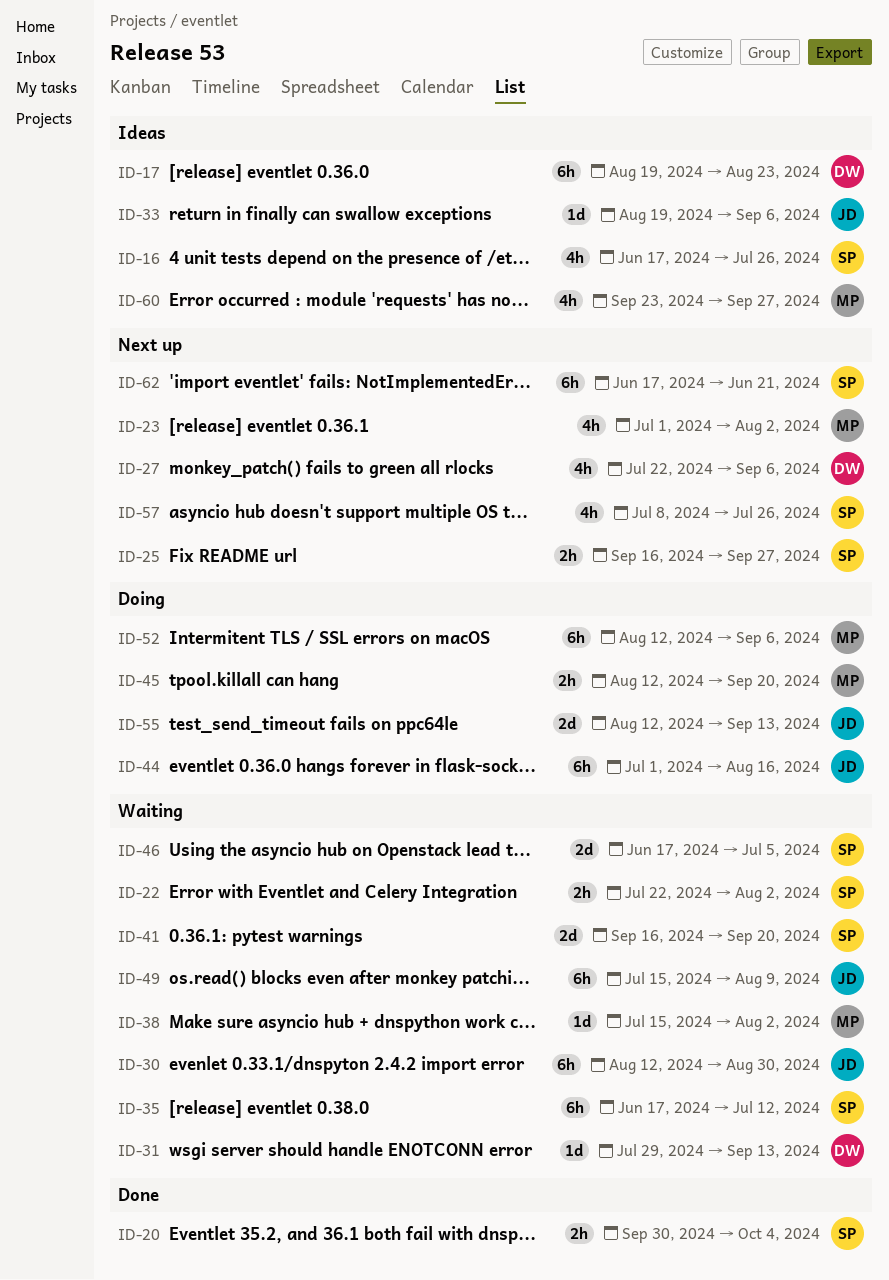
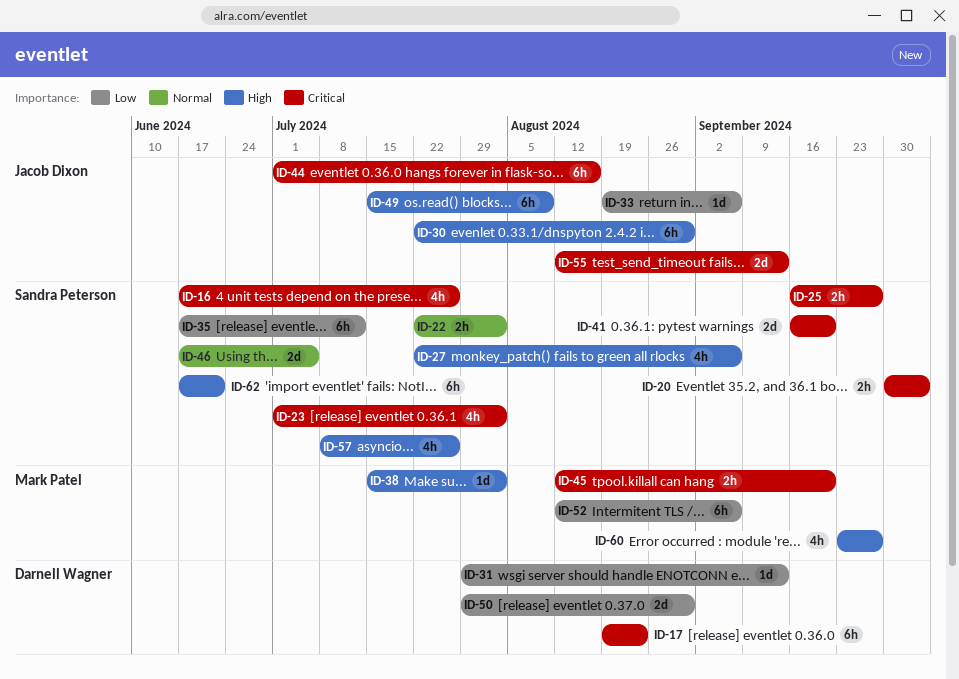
ID-23, owner: Mark Patel -> Sandra Peterson
ID-27, owner: Darnell Wagner -> Sandra Peterson
ID-30, start: Aug 12 -> Jul 22
ID-50: none -> present

